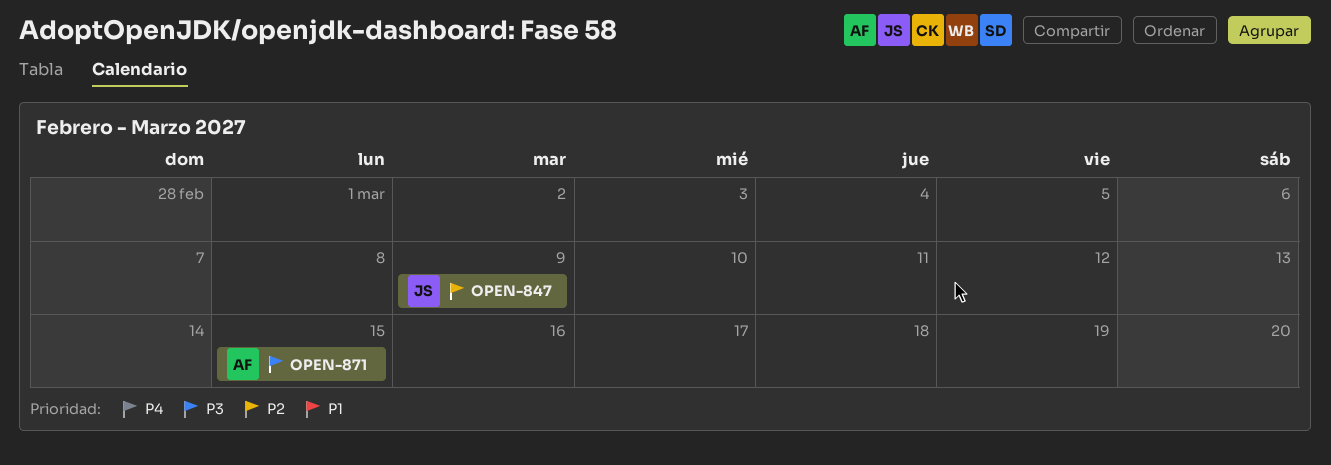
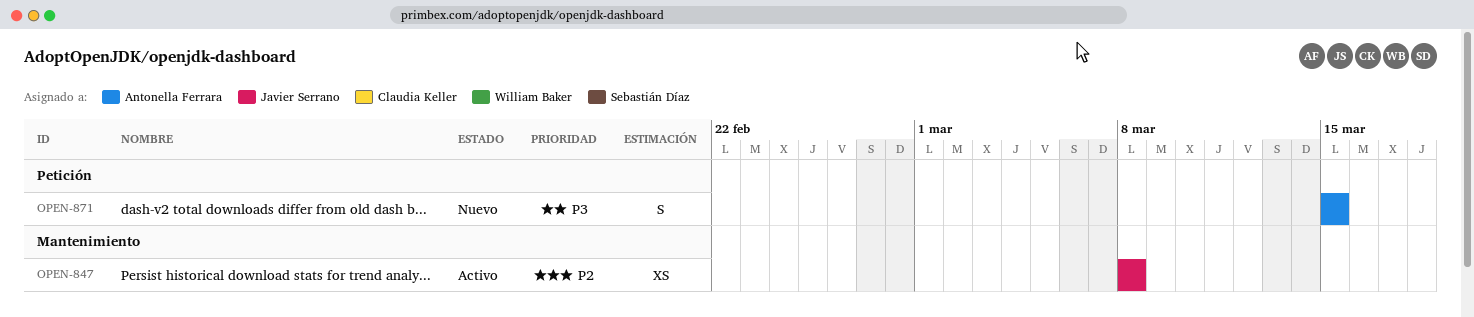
OPEN-847, start: Mar 9 -> Mar 8
OPEN-847, due: Mar 9 -> Mar 8

